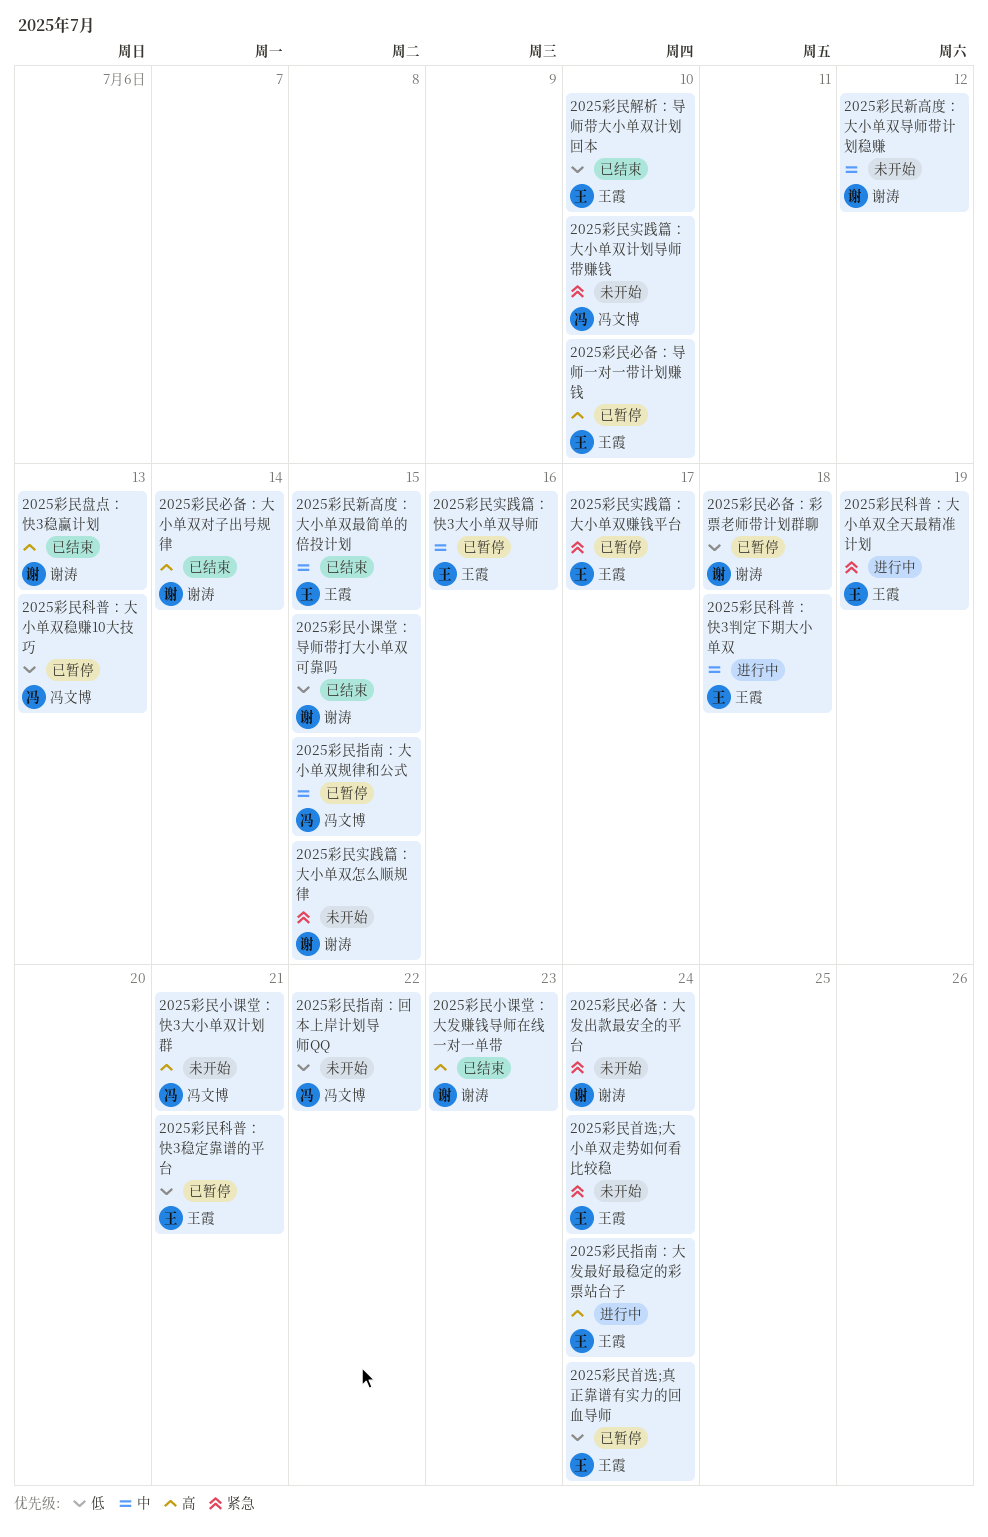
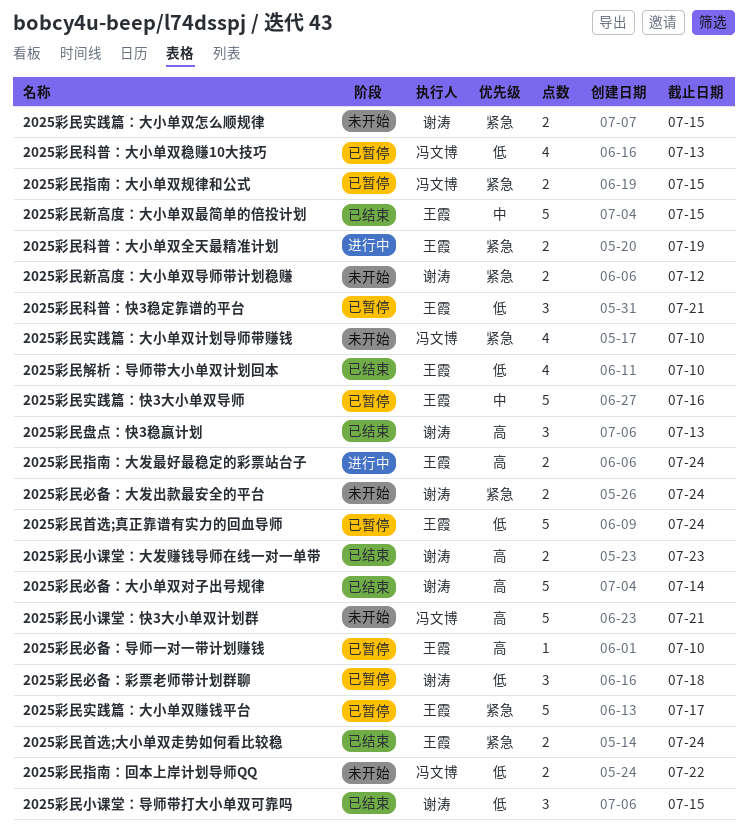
2025彩民指南：大小单双规律和公式, priority: 中 -> 紧急
2025彩民新高度：大小单双导师带计划稳赚, priority: 中 -> 紧急
2025彩民科普：快3判定下期大小单双: present -> none
2025彩民首选;大小单双走势如何看比较稳, status: 未开始 -> 已结束

